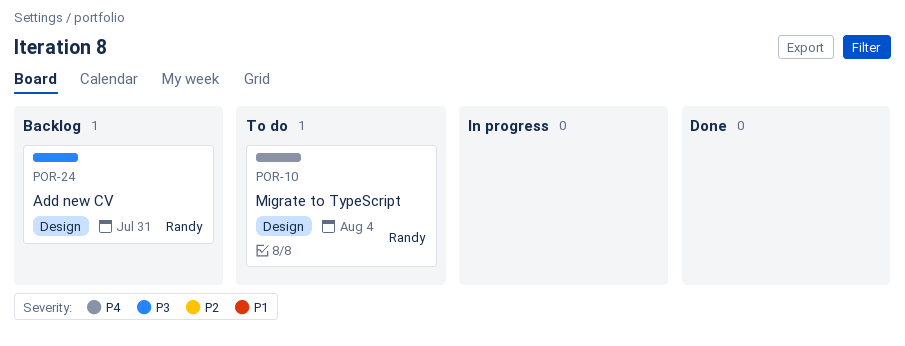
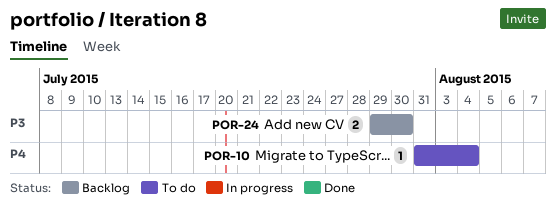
POR-24, due: Jul 31 -> Jul 30

